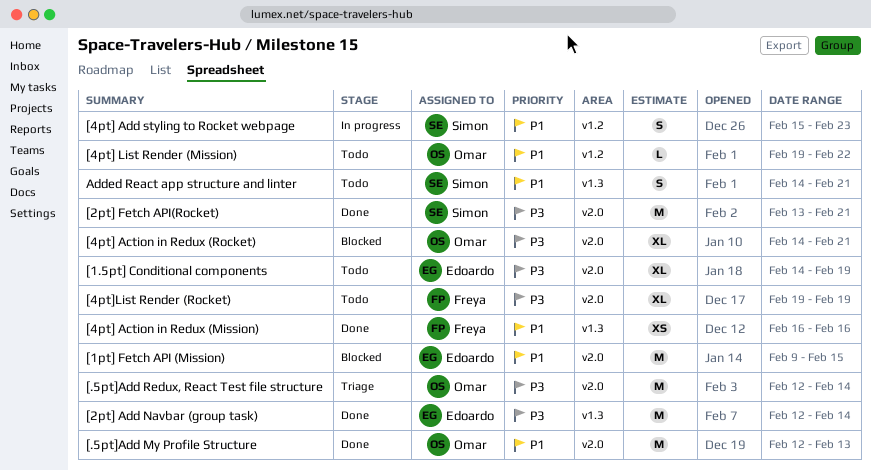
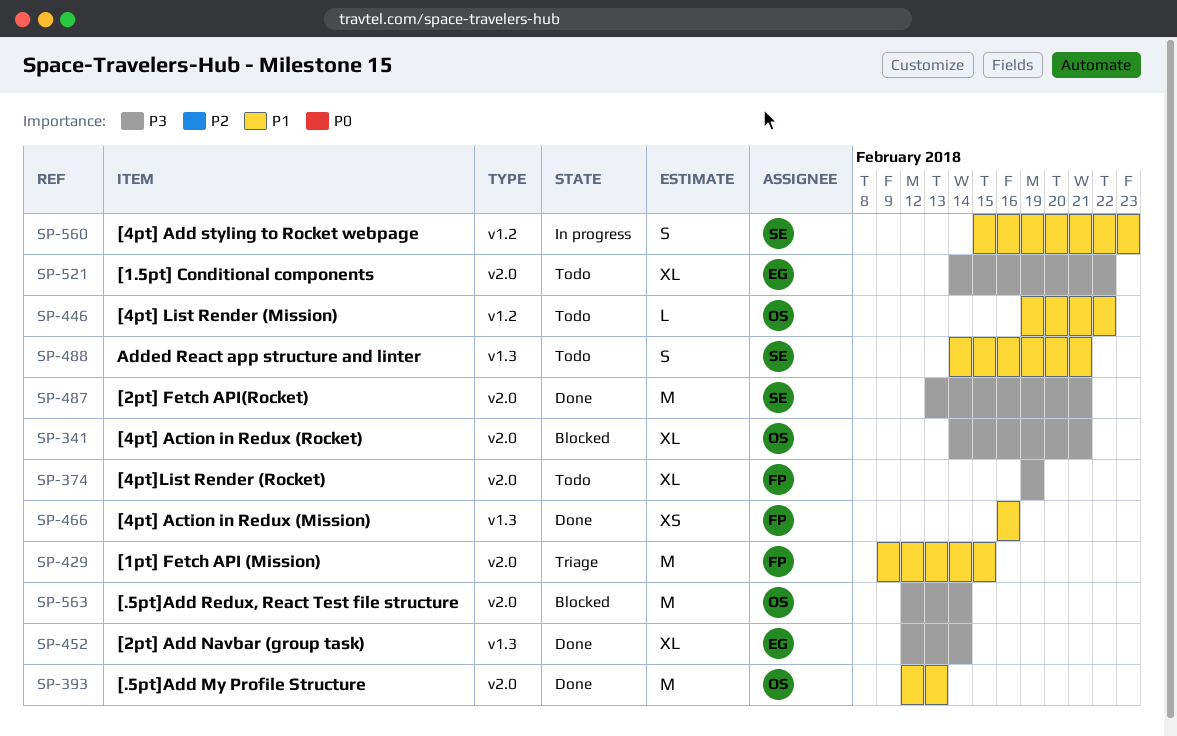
[.5pt]Add Redux, React Test file structure, status: Triage -> Blocked
[1.5pt] Conditional components, due: Feb 19 -> Feb 22
[1pt] Fetch API (Mission), status: Blocked -> Triage
[1pt] Fetch API (Mission), owner: Edoardo -> Freya
[2pt] Add Navbar (group task), estimate: M -> XL

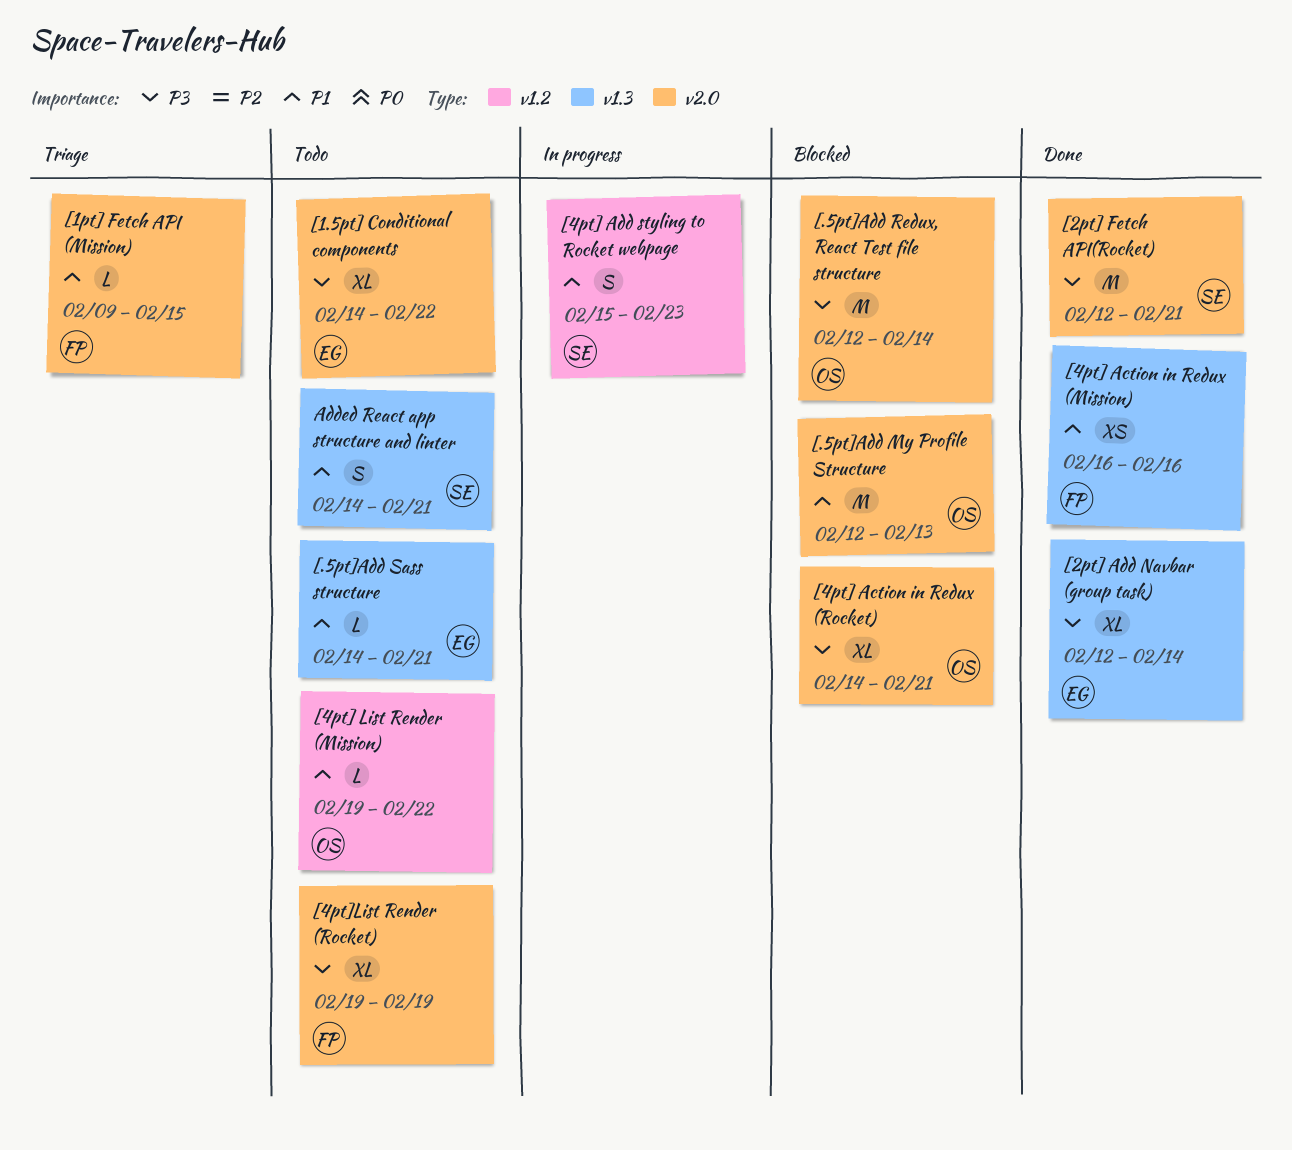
[.5pt]Add My Profile Structure, status: Done -> Blocked
[.5pt]Add Sass structure: none -> present
[1pt] Fetch API (Mission), estimate: M -> L
[2pt] Fetch API(Rocket), start: Feb 13 -> Feb 12

